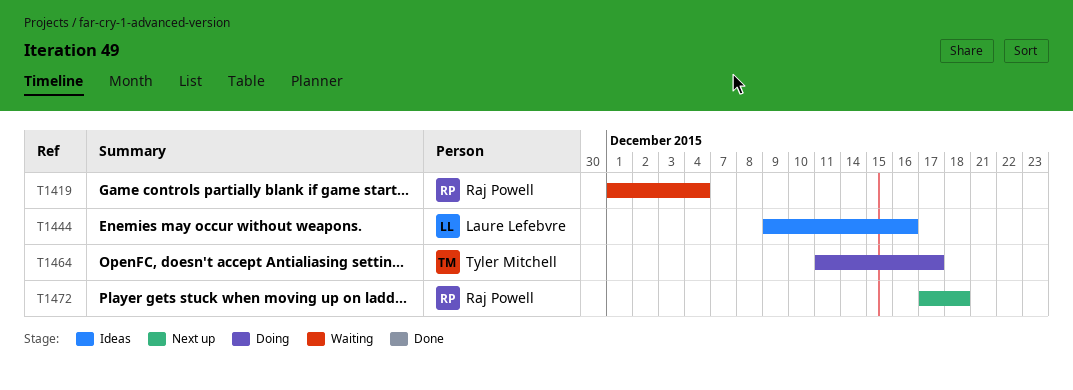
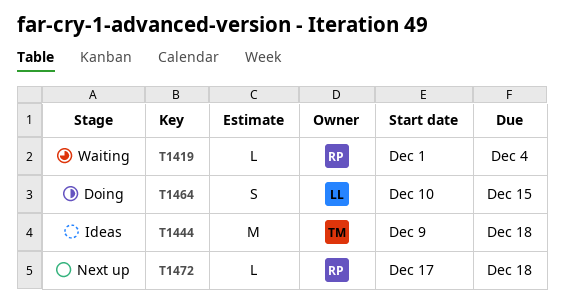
T1444, owner: Laure Lefebvre -> Tyler Mitchell
T1444, due: Dec 16 -> Dec 18
T1464, owner: Tyler Mitchell -> Laure Lefebvre
T1464, start: Dec 11 -> Dec 10
T1464, due: Dec 17 -> Dec 15

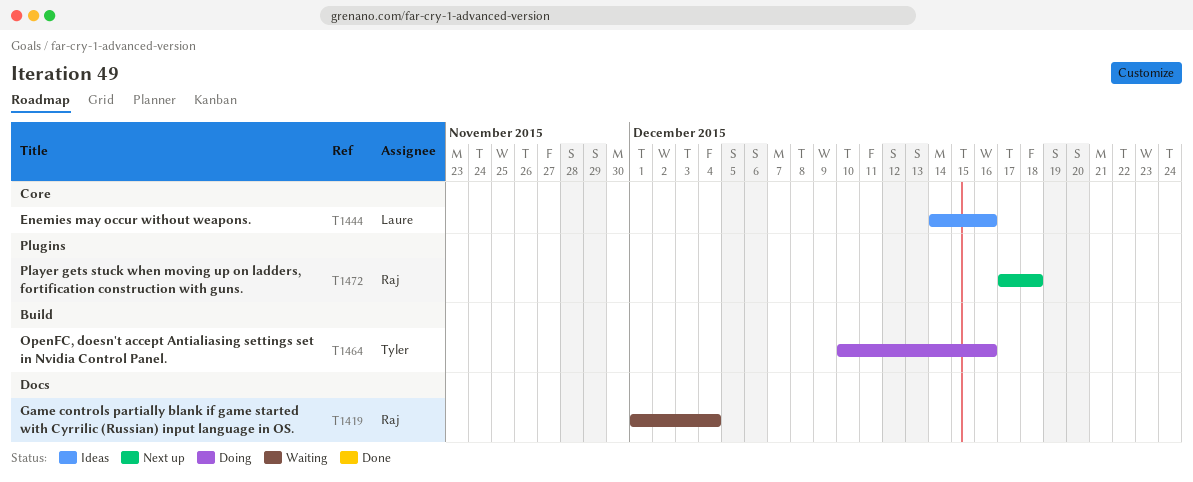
T1444, owner: Tyler -> Laure
T1444, start: Dec 9 -> Dec 14
T1444, due: Dec 18 -> Dec 16
T1464, owner: Laure -> Tyler
T1464, due: Dec 15 -> Dec 16

